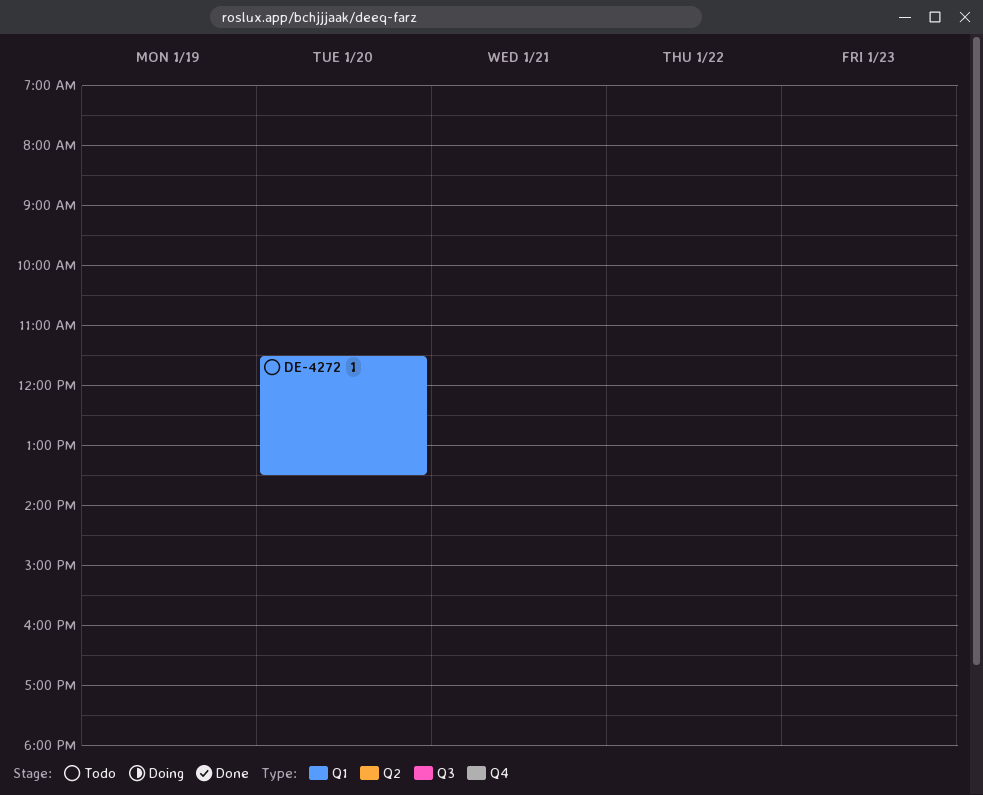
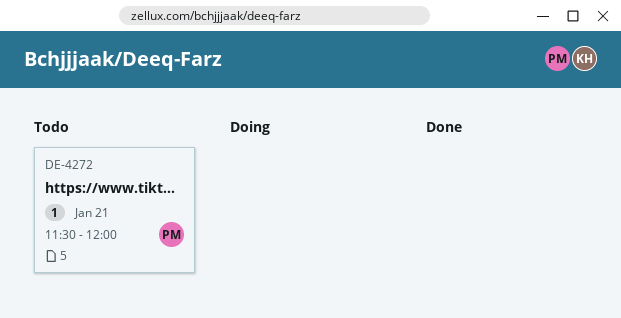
DE-4272, day: Jan 20 -> Jan 21
DE-4272, ends: 13:30 -> 12:00

